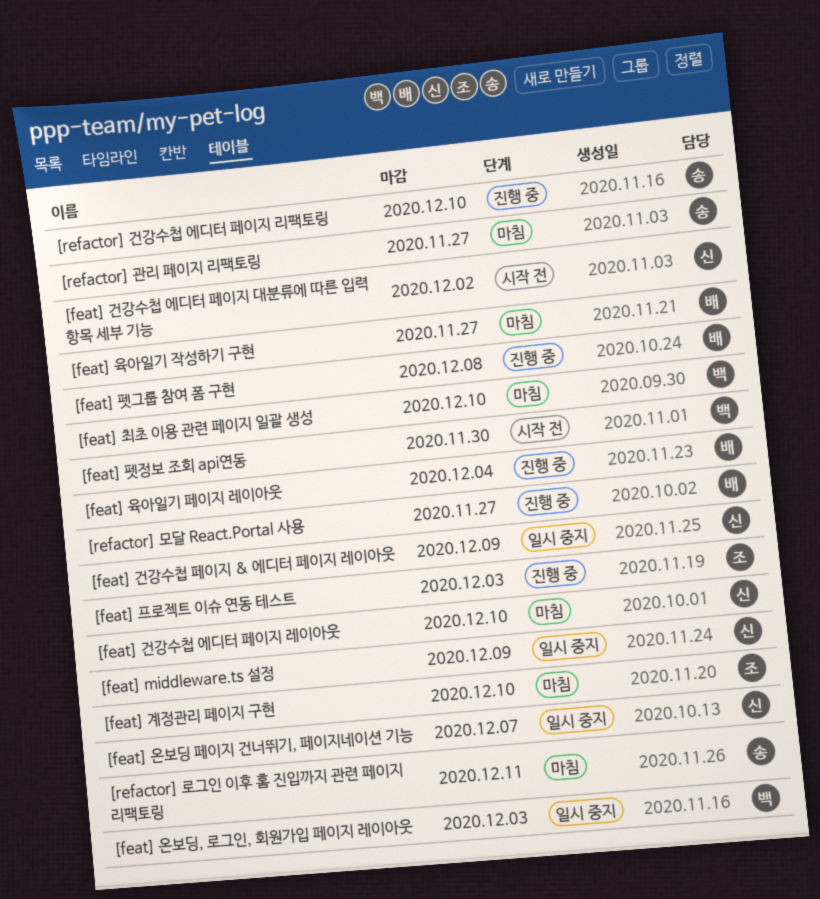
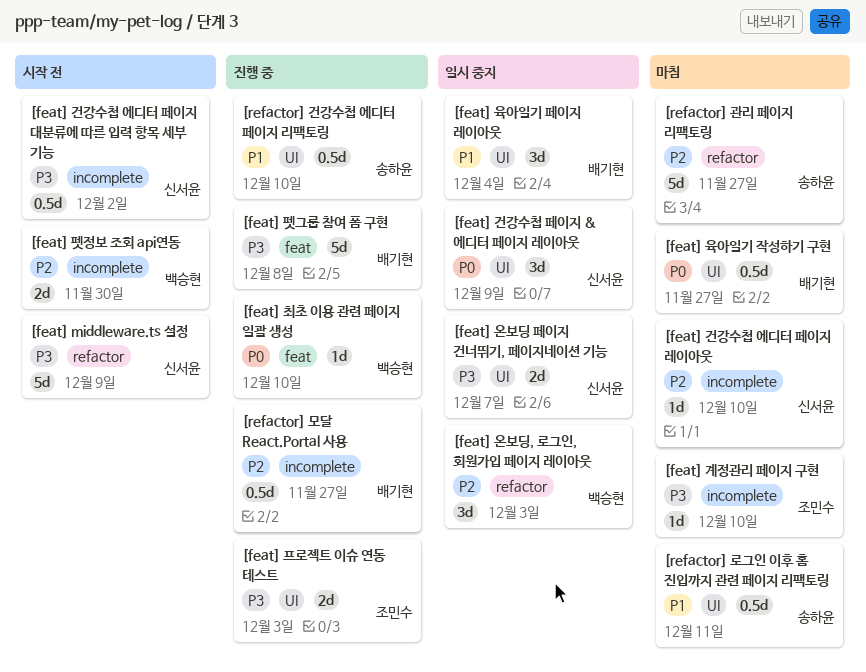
[feat] middleware.ts 설정, status: 일시 중지 -> 시작 전
[feat] 육아일기 페이지 레이아웃, status: 진행 중 -> 일시 중지
[feat] 최초 이용 관련 페이지 일괄 생성, status: 마침 -> 진행 중

